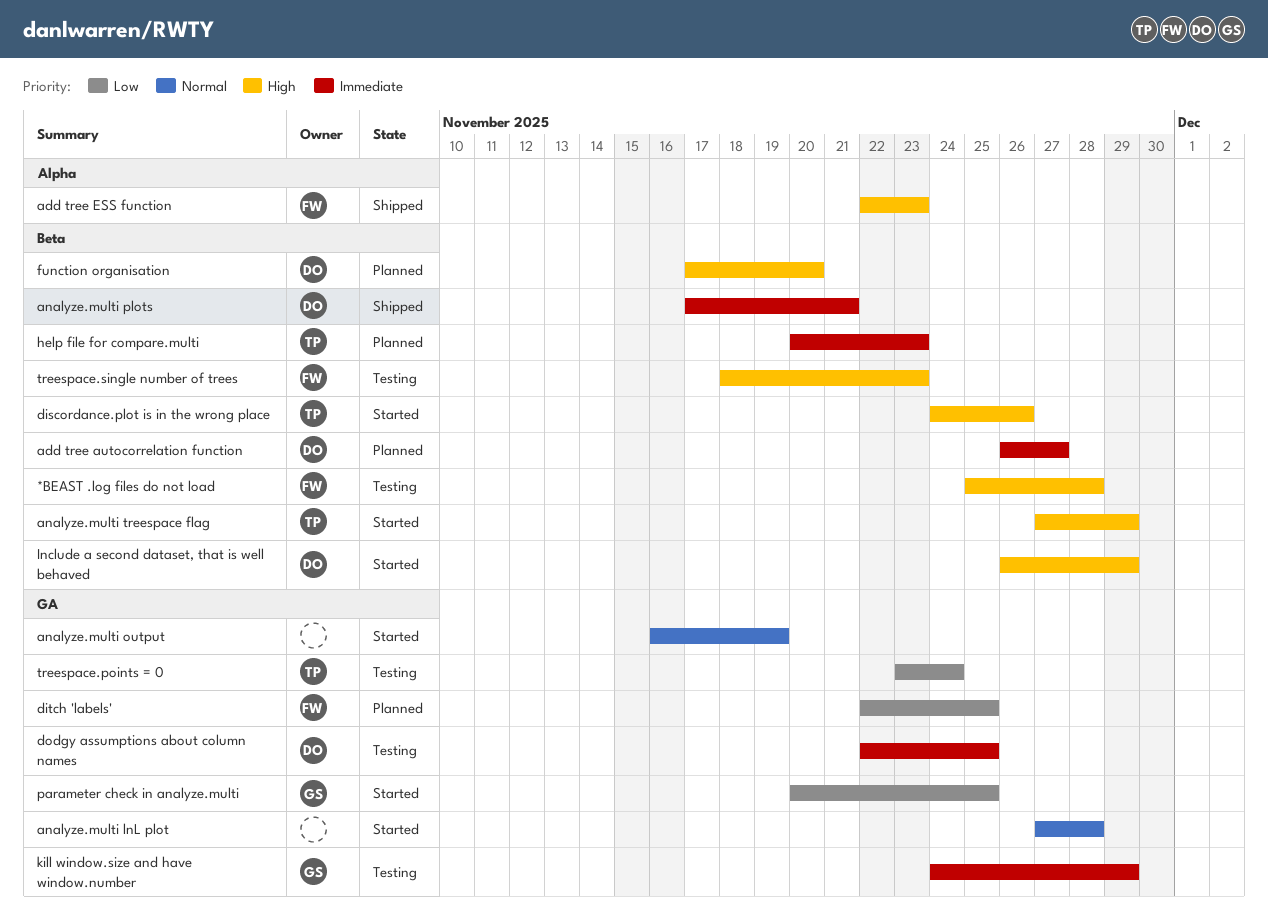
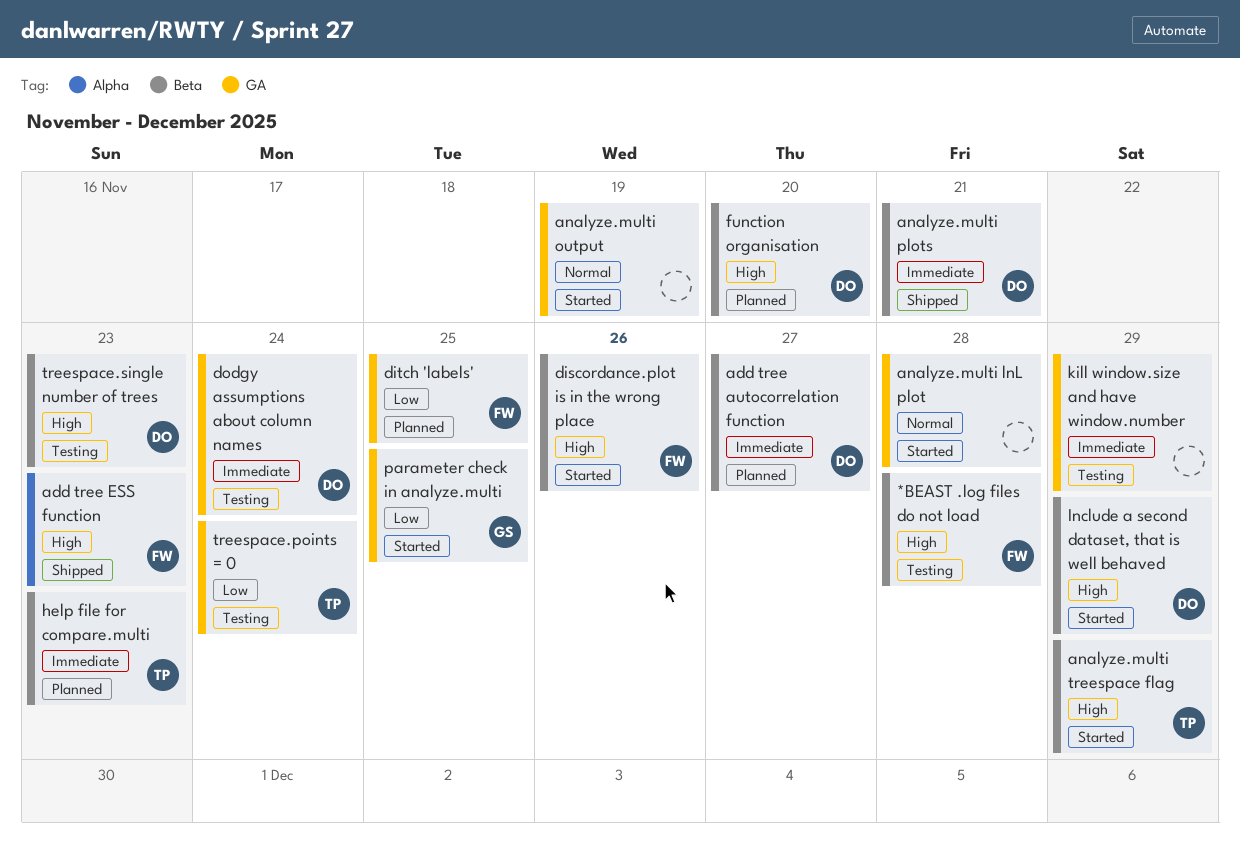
discordance.plot is in the wrong place, owner: TP -> FW
dodgy assumptions about column names, due: Nov 25 -> Nov 24
kill window.size and have window.number, owner: GS -> none
treespace.single number of trees, owner: FW -> DO

